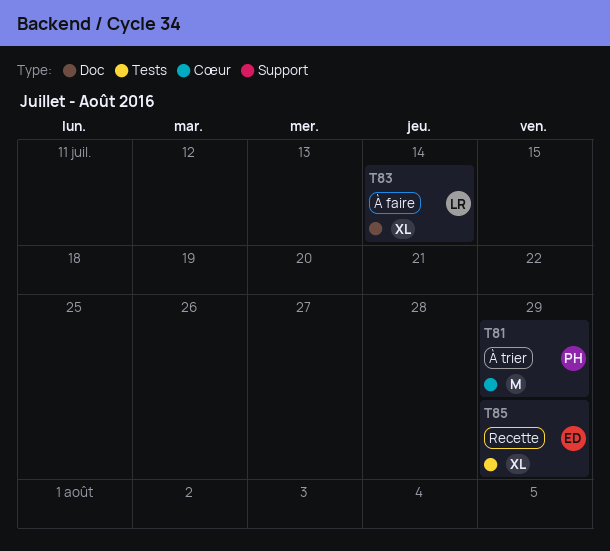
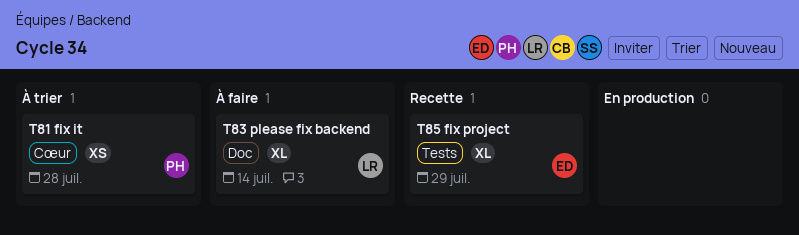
T81, estimate: M -> XS
T81, due: Jul 29 -> Jul 28

